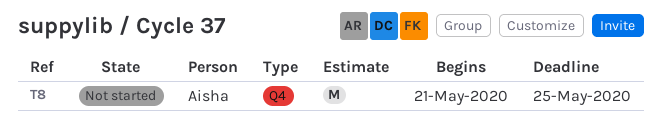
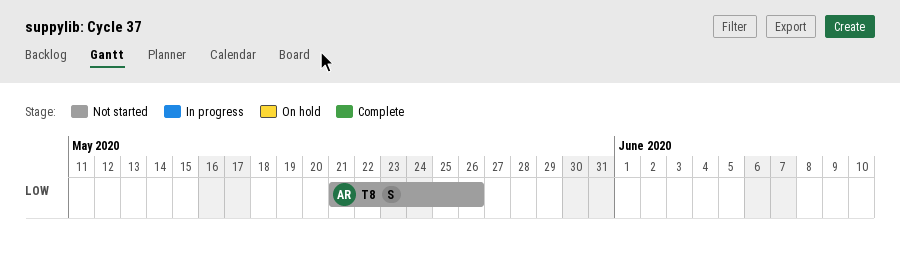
T8, estimate: M -> S
T8, due: May 25 -> May 26

